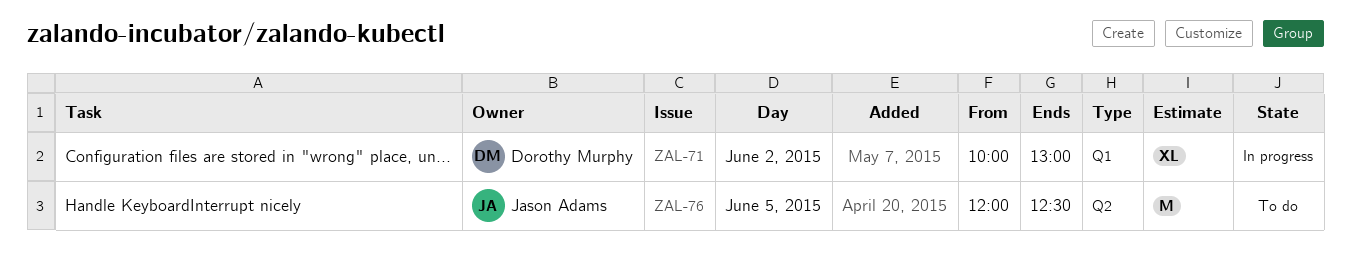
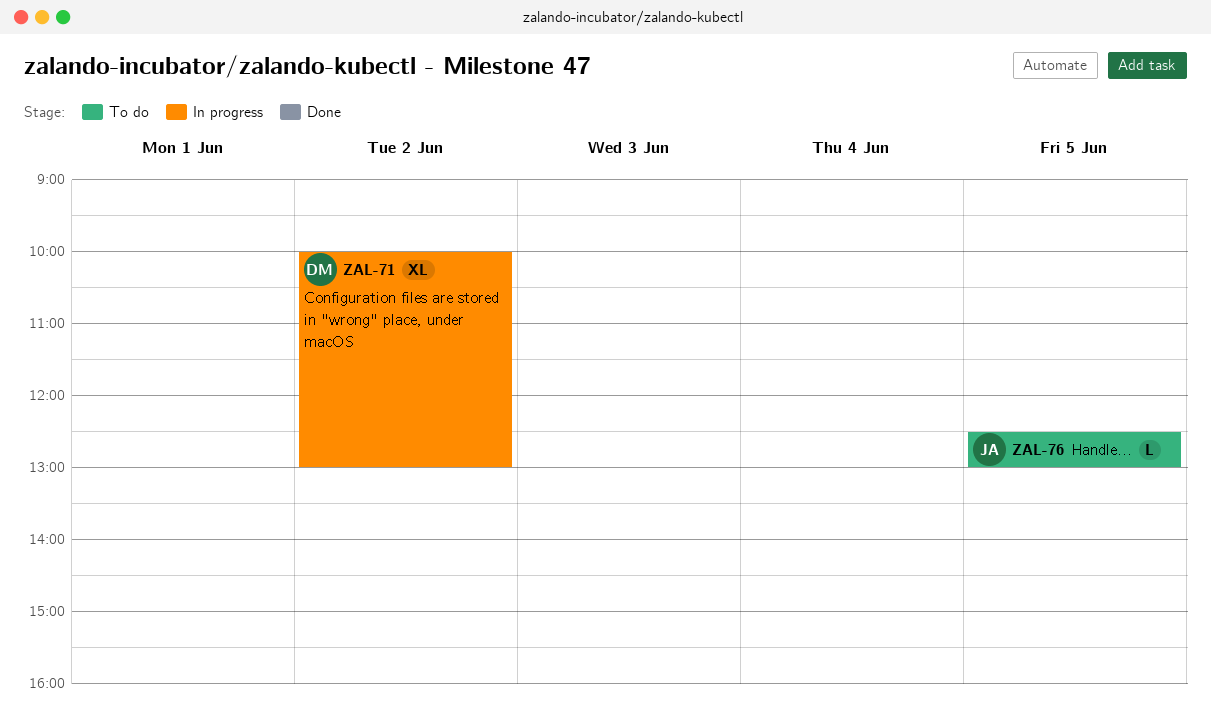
ZAL-76, estimate: M -> L
ZAL-76, begins: 12:00 -> 12:30
ZAL-76, ends: 12:30 -> 13:00

